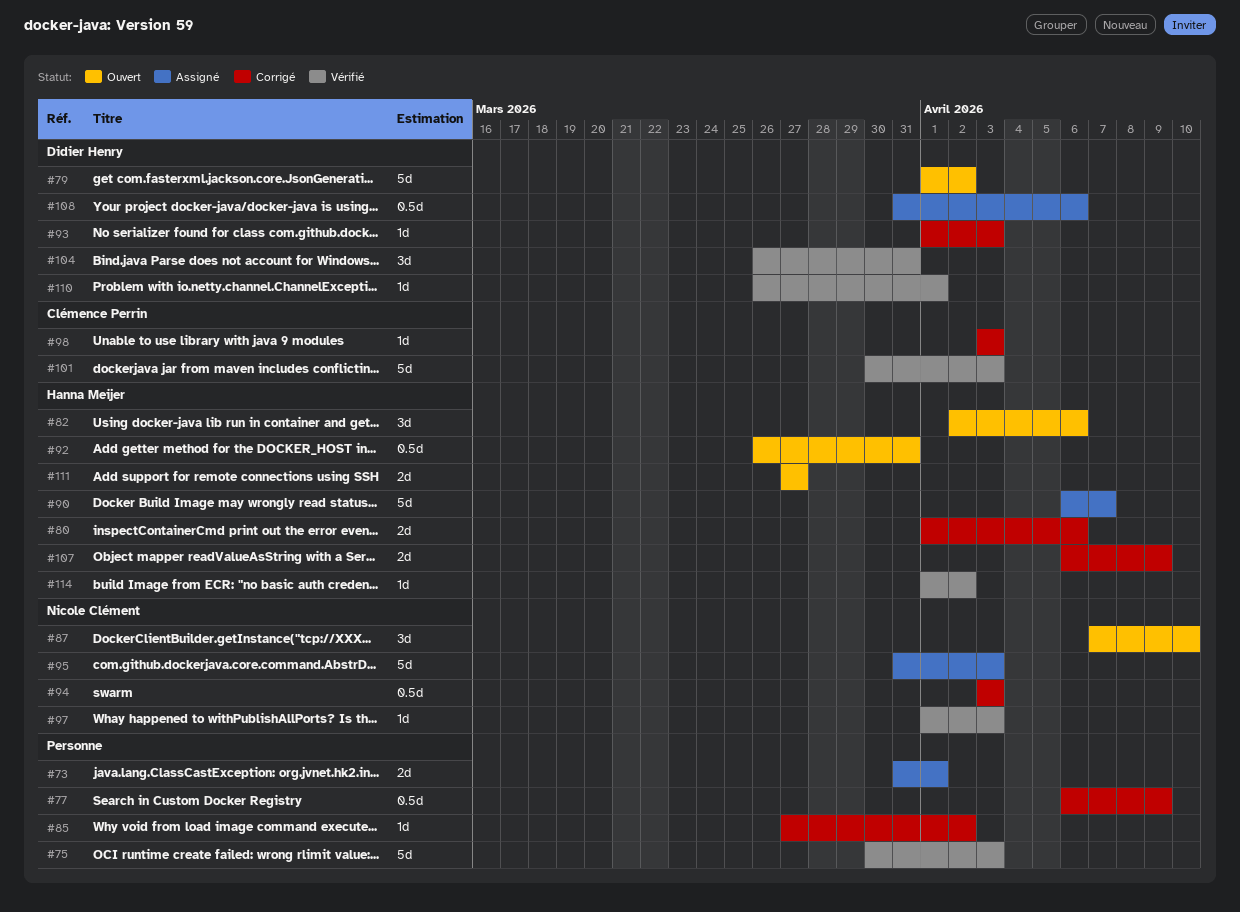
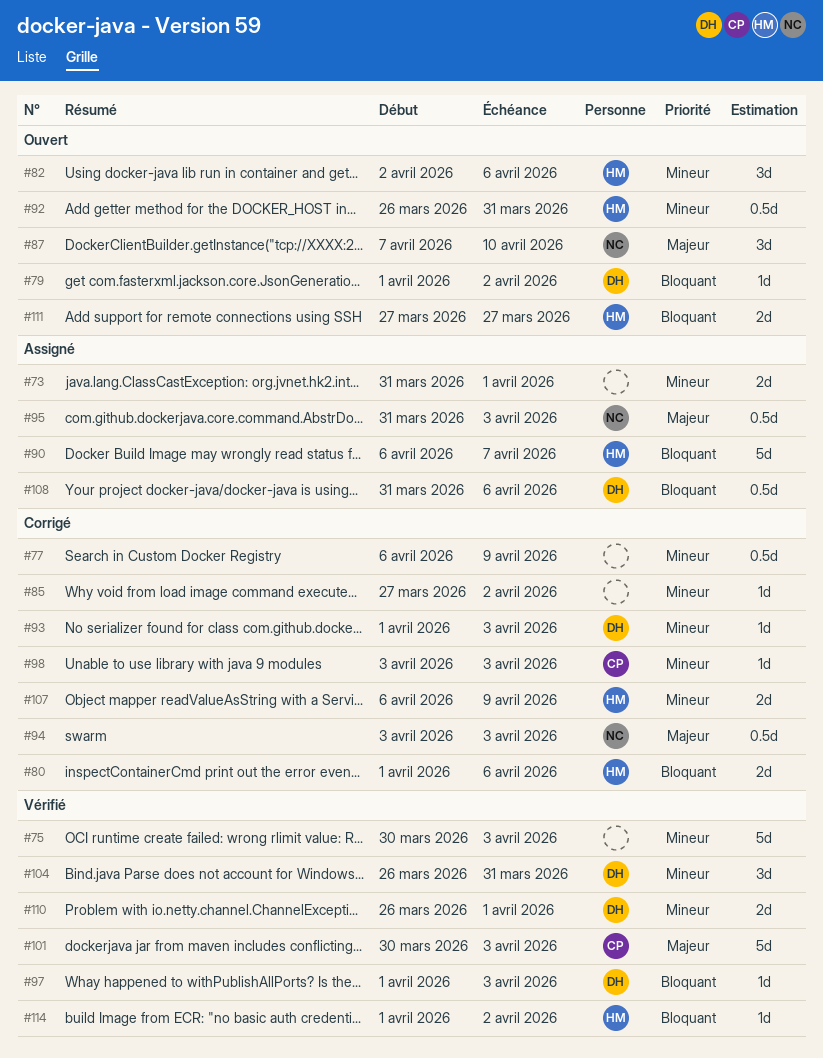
#79, estimate: 5d -> 1d
#95, estimate: 5d -> 0.5d
#97, owner: Nicole Clément -> Didier Henry
#110, estimate: 1d -> 2d

